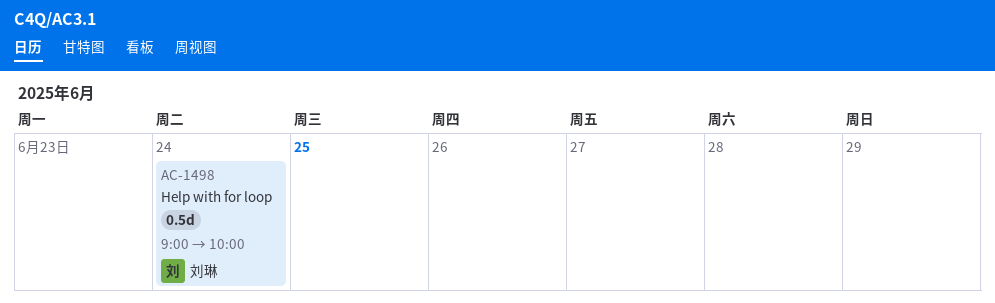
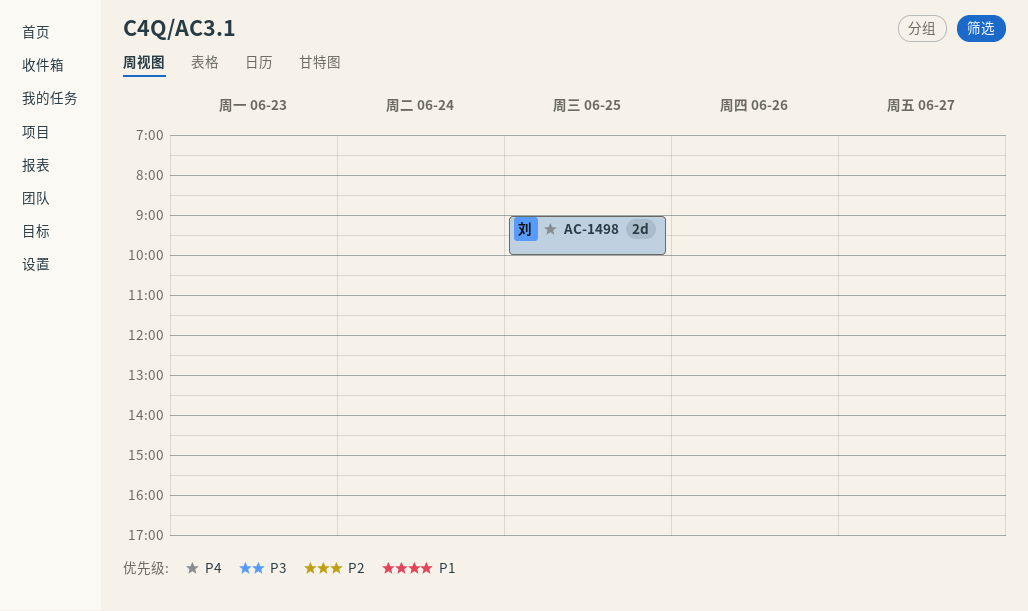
AC-1498, estimate: 0.5d -> 2d
AC-1498, day: Jun 24 -> Jun 25

